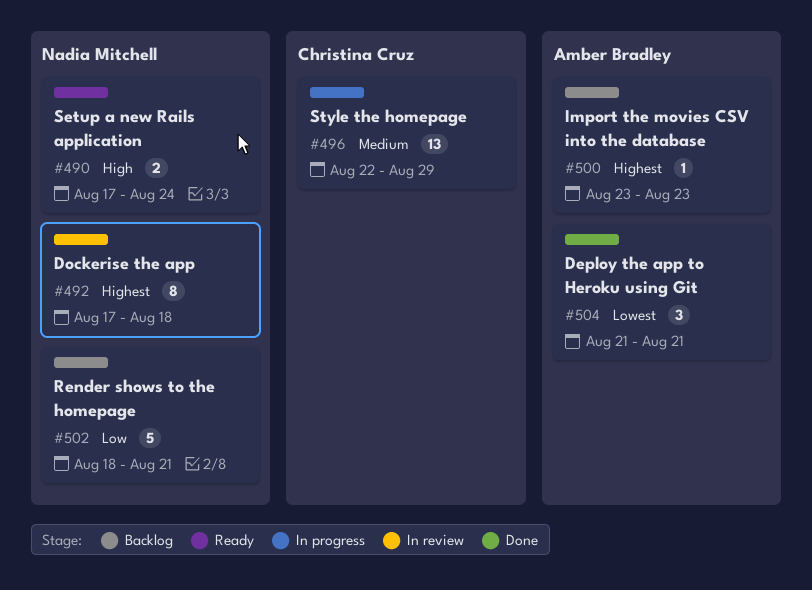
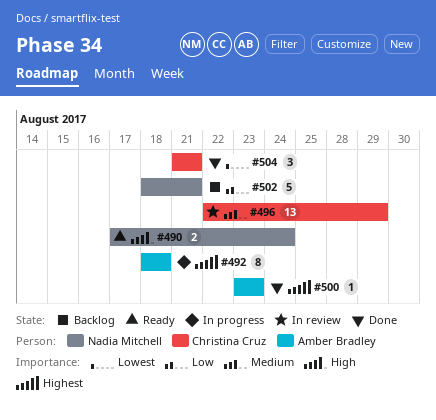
#492, status: In review -> In progress
#492, owner: Nadia Mitchell -> Amber Bradley
#492, start: Aug 17 -> Aug 18
#496, status: In progress -> In review
#500, status: Backlog -> Done
#504, owner: Amber Bradley -> Christina Cruz

